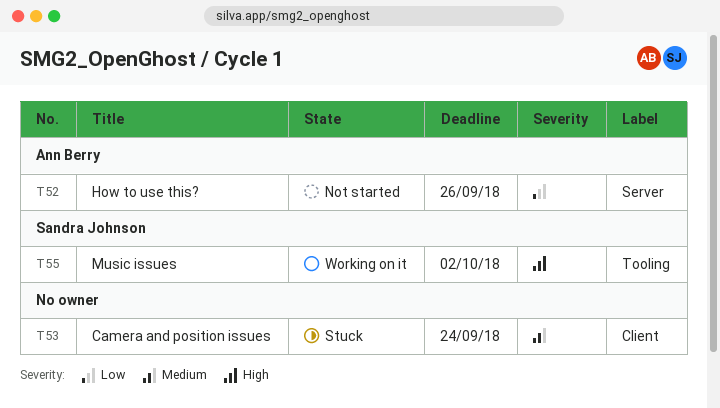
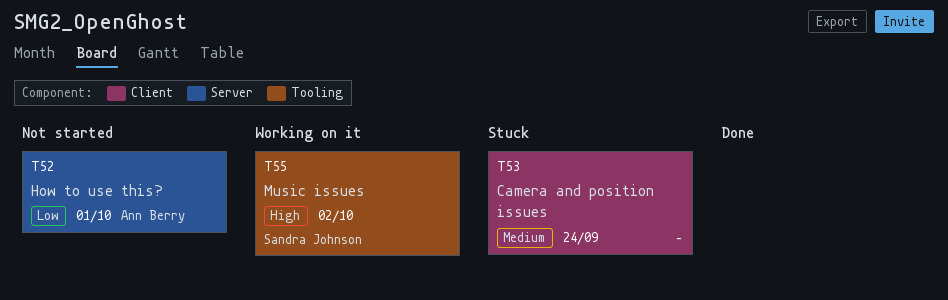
T52, due: Sep 26 -> Oct 1

